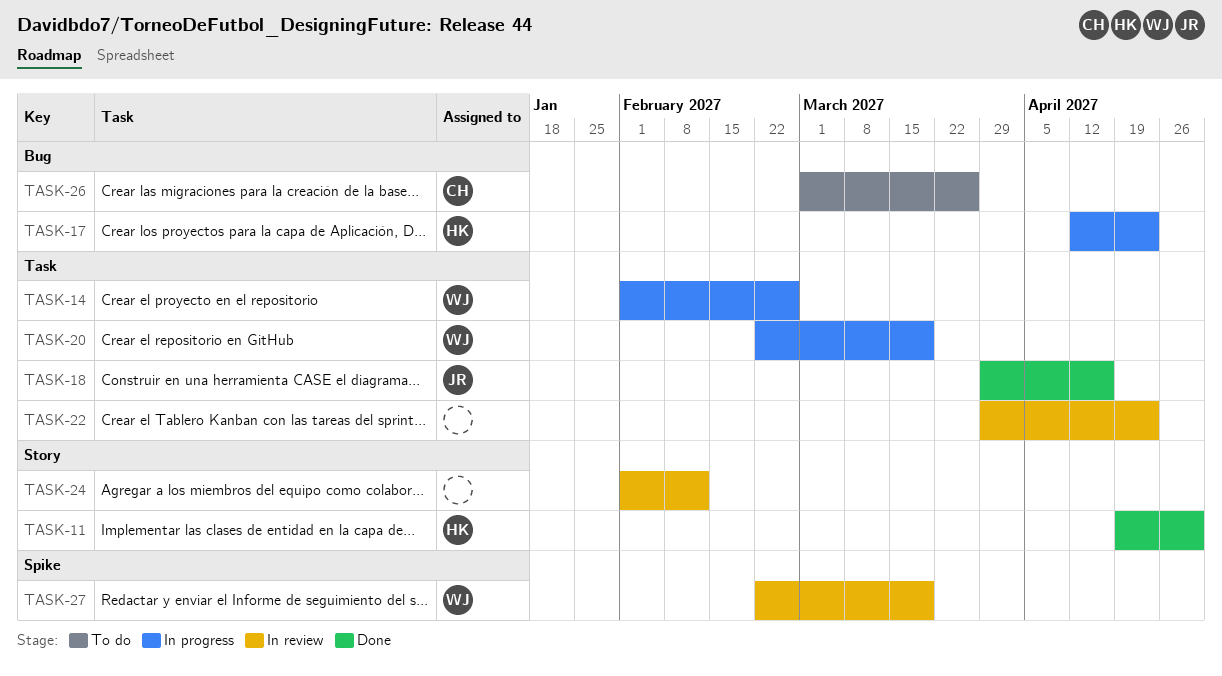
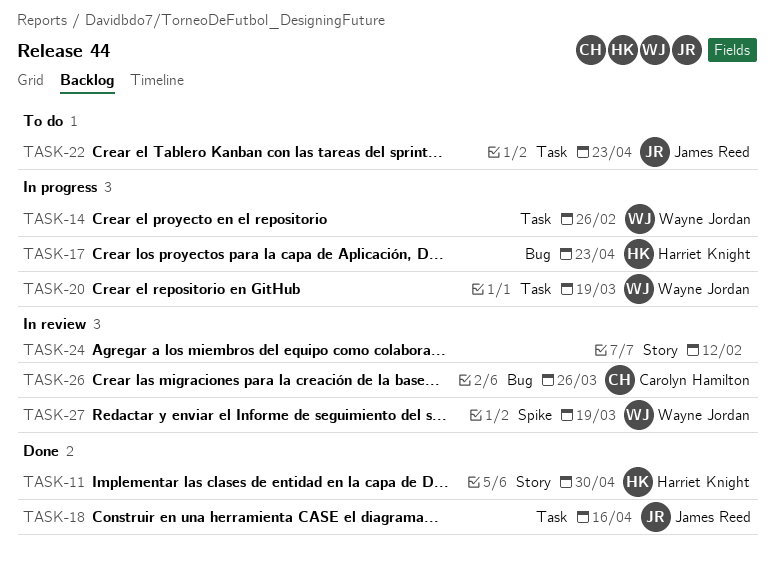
TASK-22, status: In review -> To do
TASK-22, owner: none -> James Reed
TASK-26, status: To do -> In review

